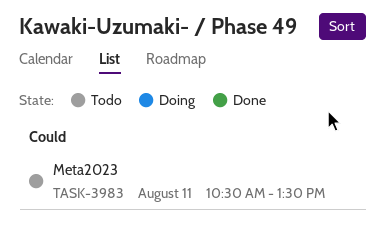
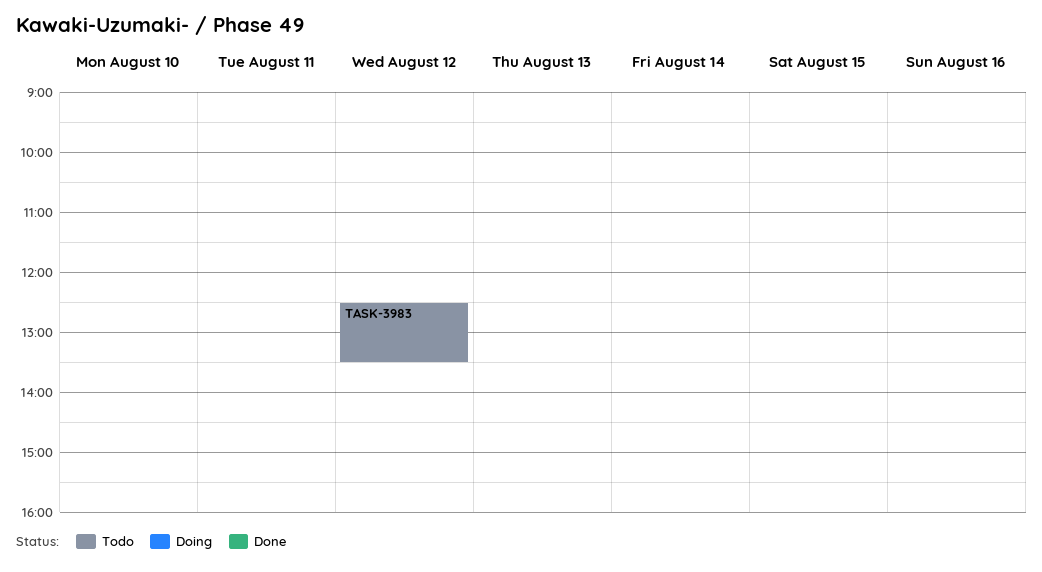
TASK-3983, day: Aug 11 -> Aug 12
TASK-3983, begins: 10:30 -> 12:30

